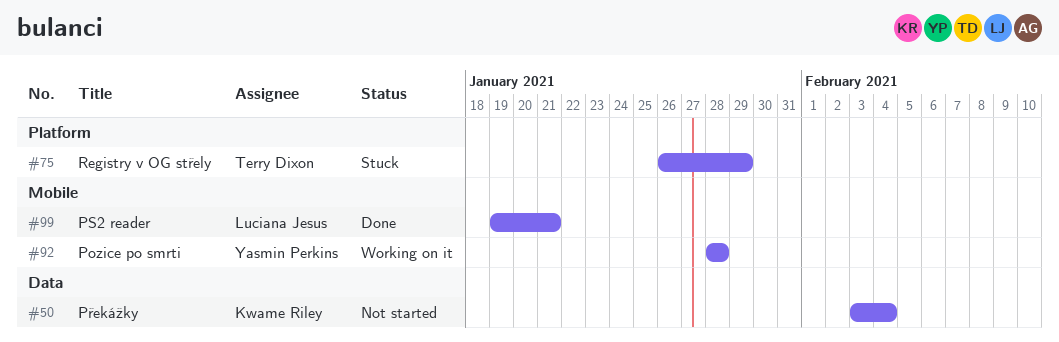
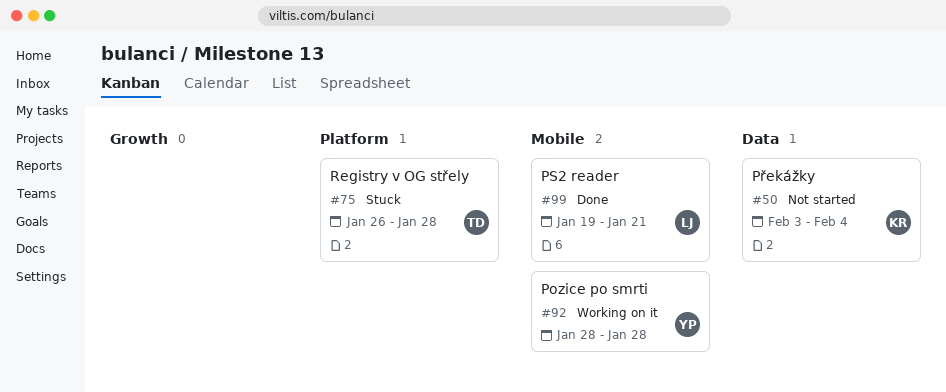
#75, due: Jan 29 -> Jan 28

